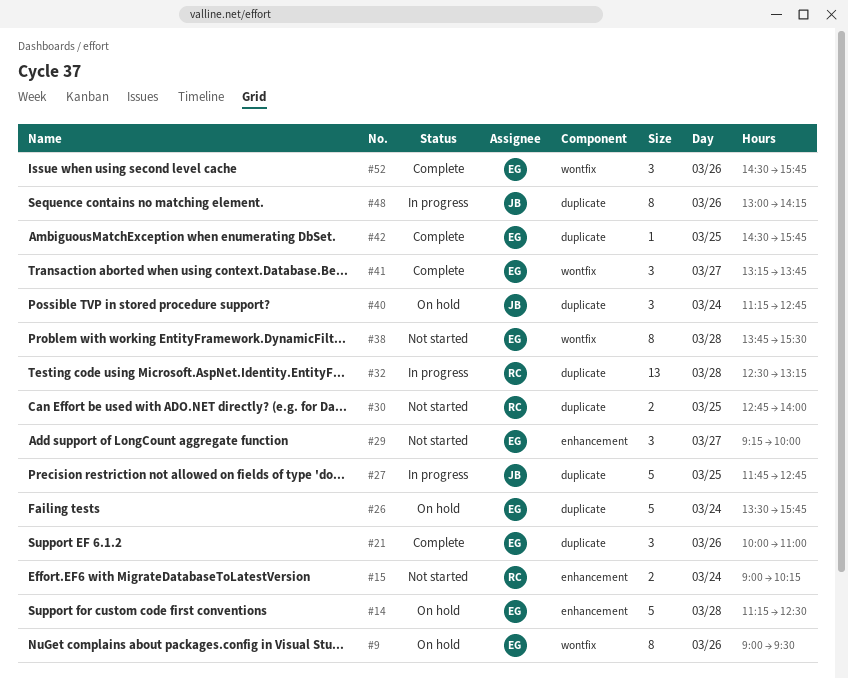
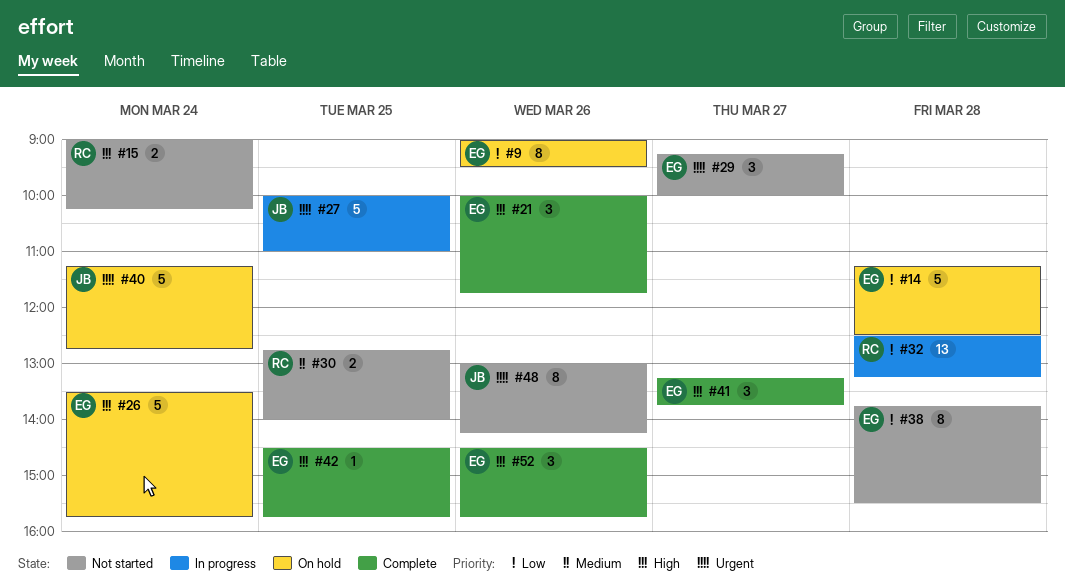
#21, ends: 11:00 -> 11:45
#27, begins: 11:45 -> 10:00
#27, ends: 12:45 -> 11:00
#40, estimate: 3 -> 5
#48, status: In progress -> Not started

